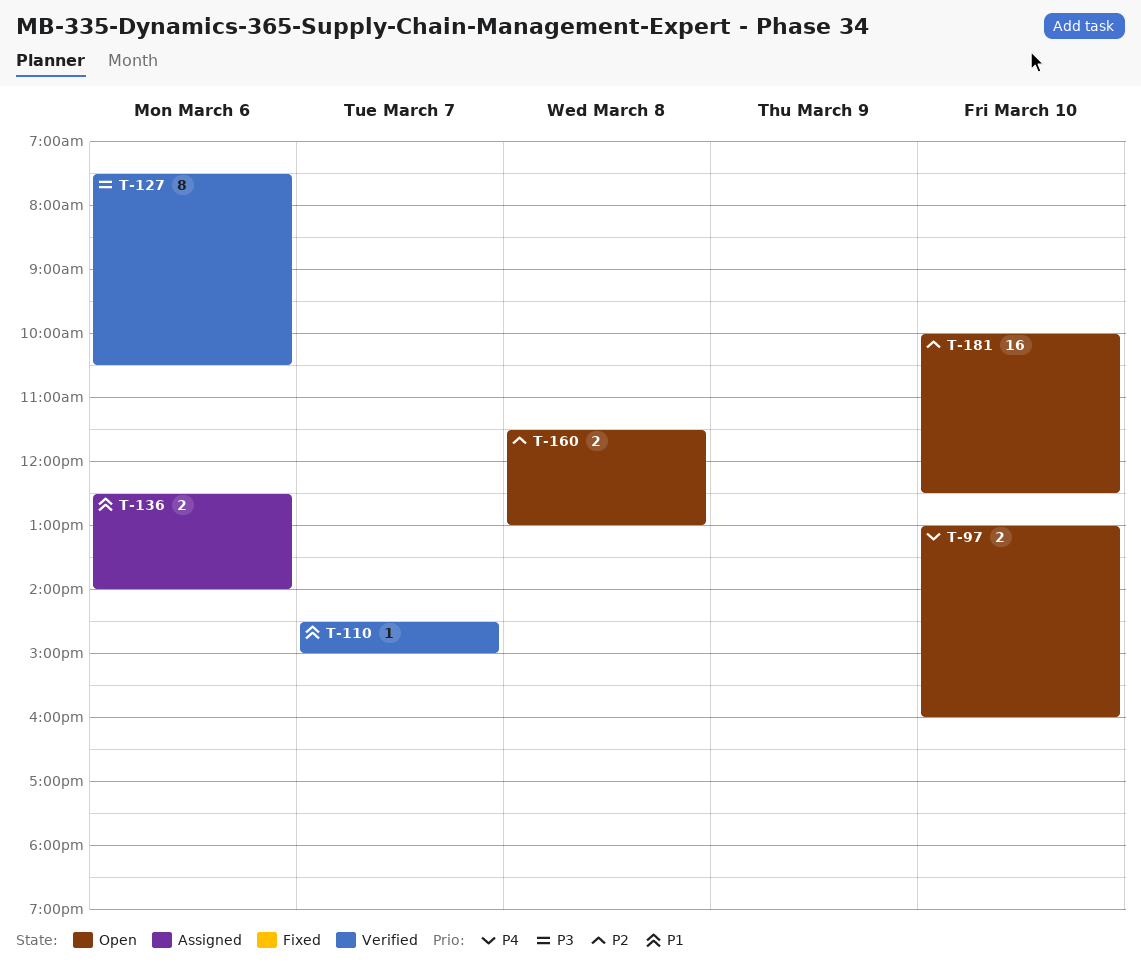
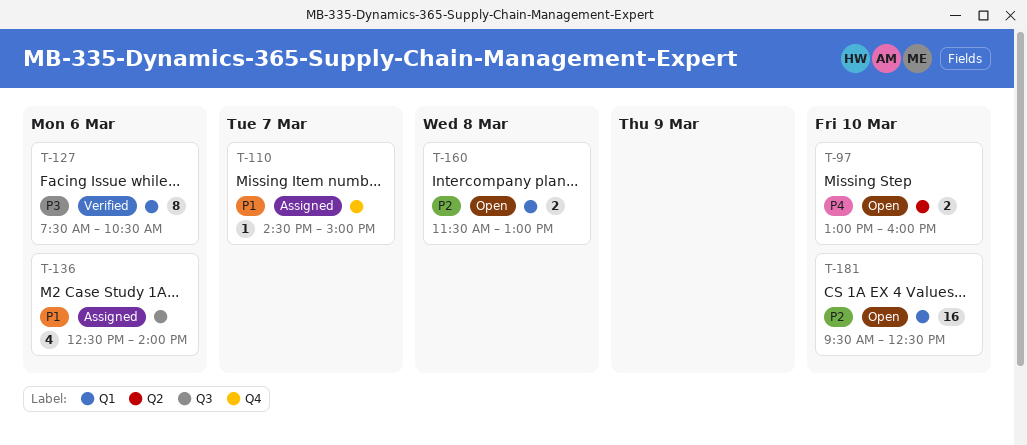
T-110, status: Verified -> Assigned
T-136, estimate: 2 -> 4
T-181, begins: 10:00 -> 09:30

